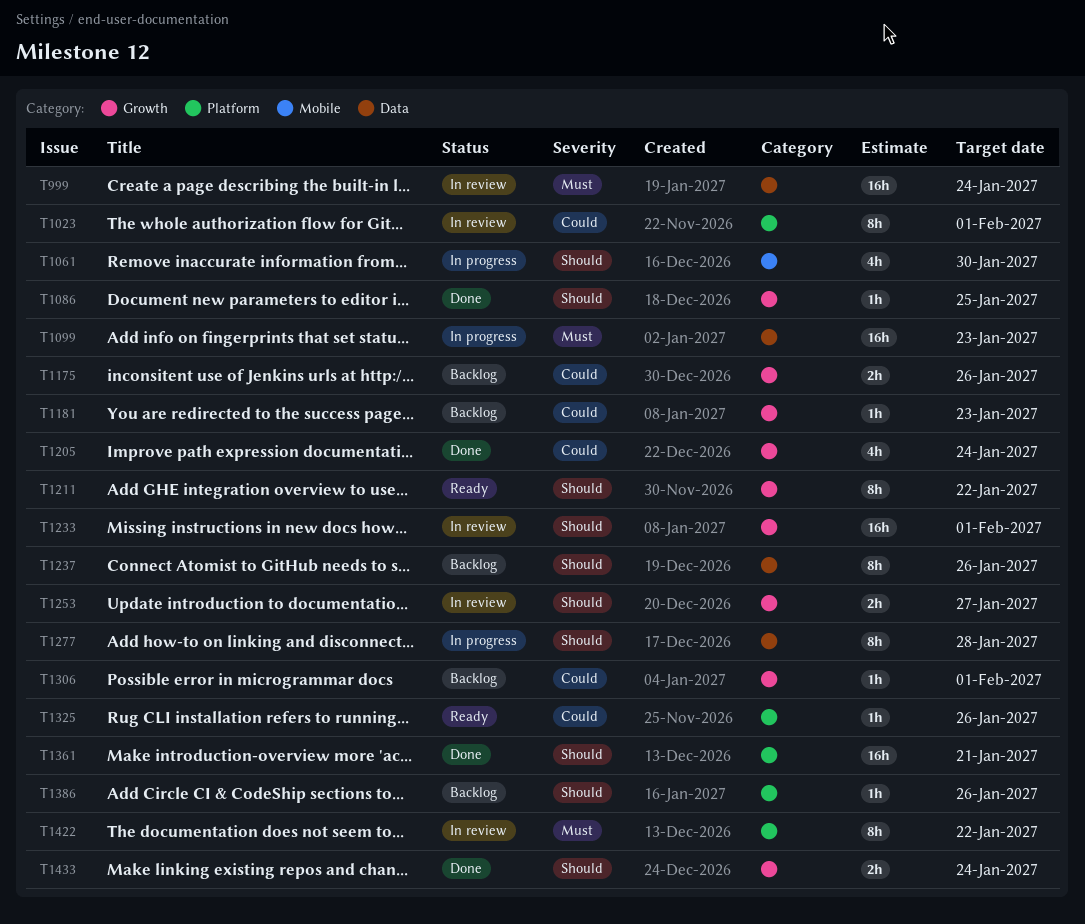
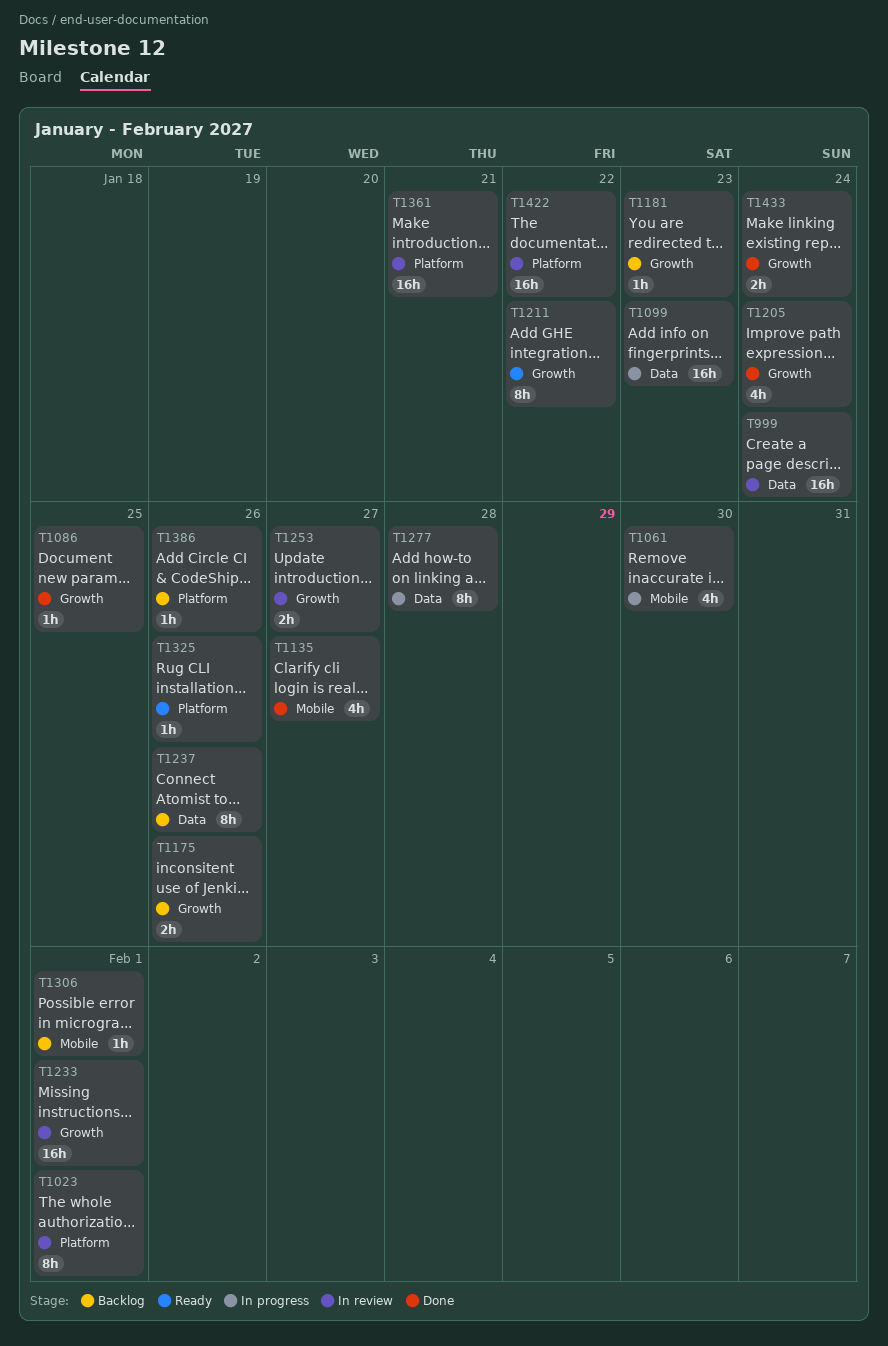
T1135: none -> present
T1306, label: Growth -> Mobile
T1361, status: Done -> In review
T1422, estimate: 8h -> 16h

